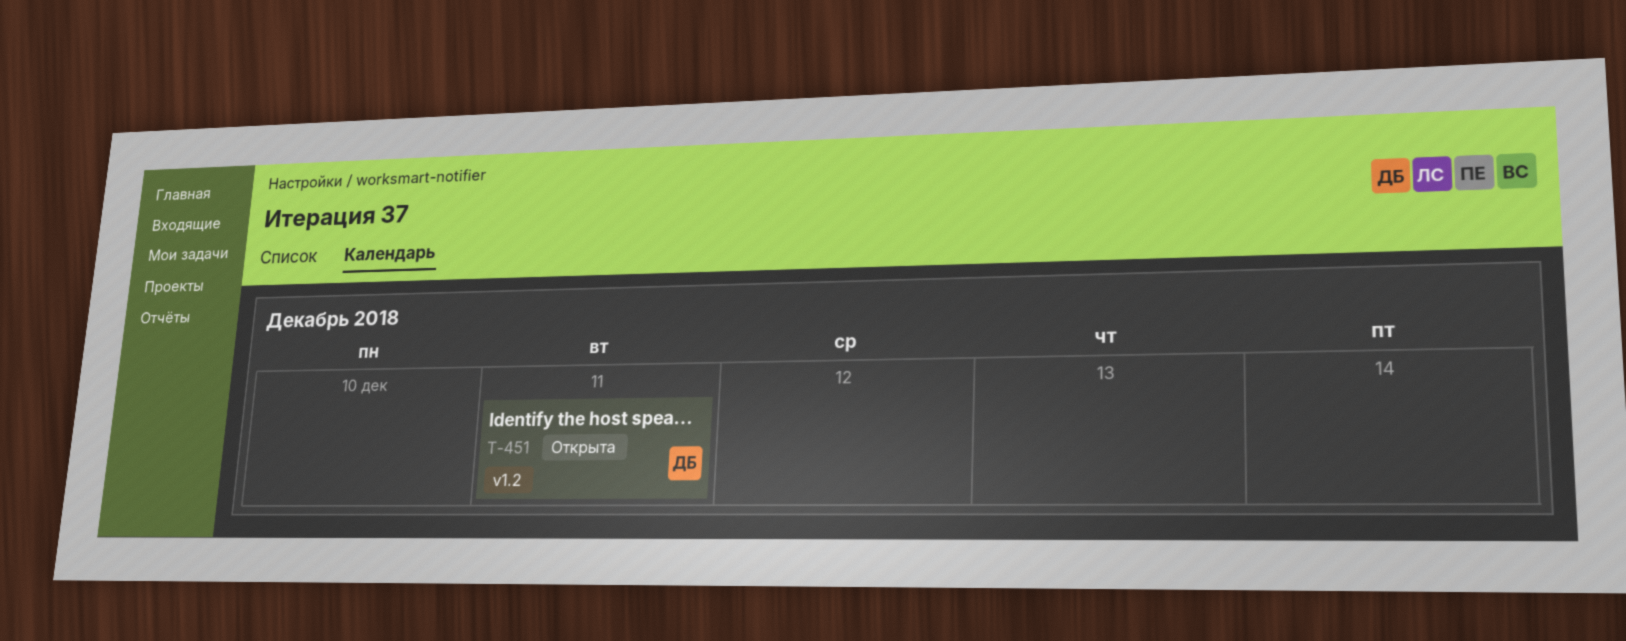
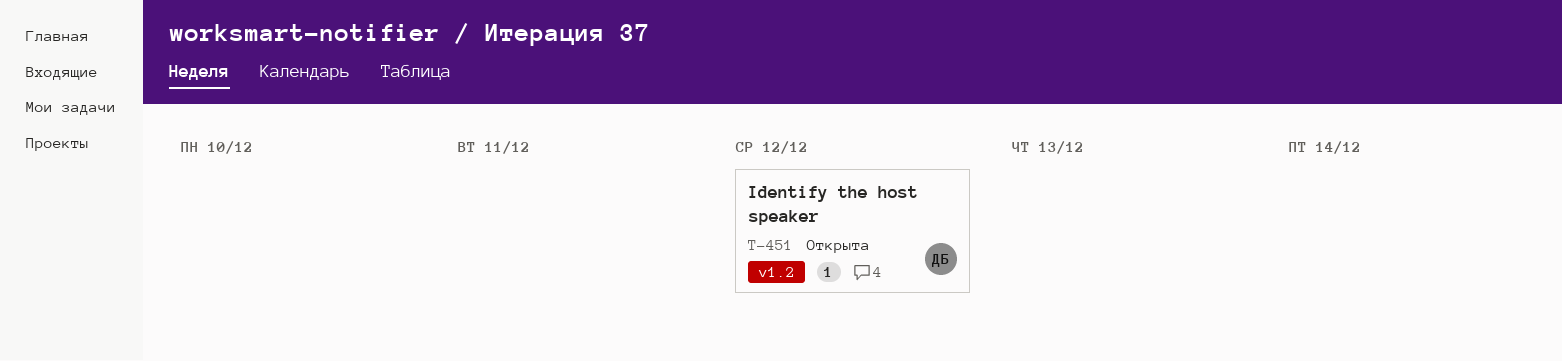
T-451, due: Dec 11 -> Dec 12

